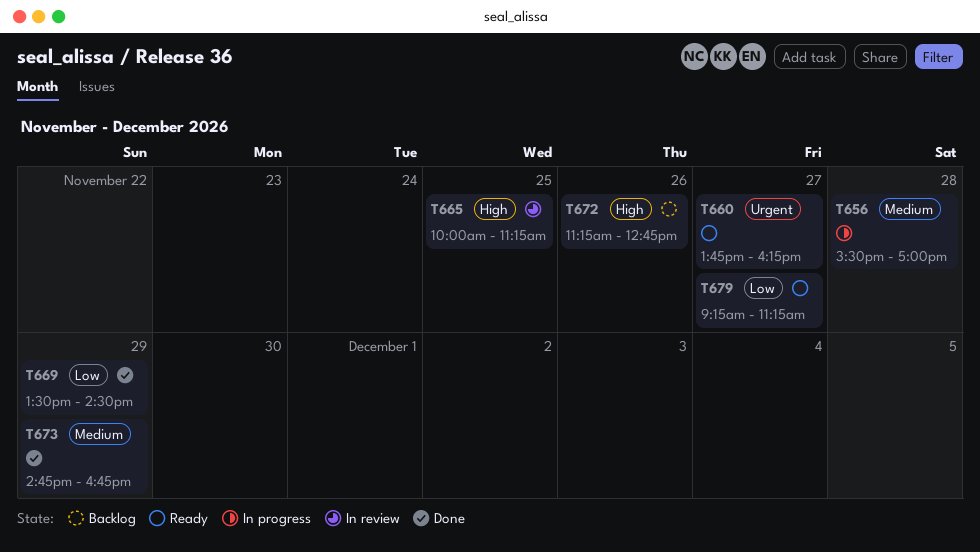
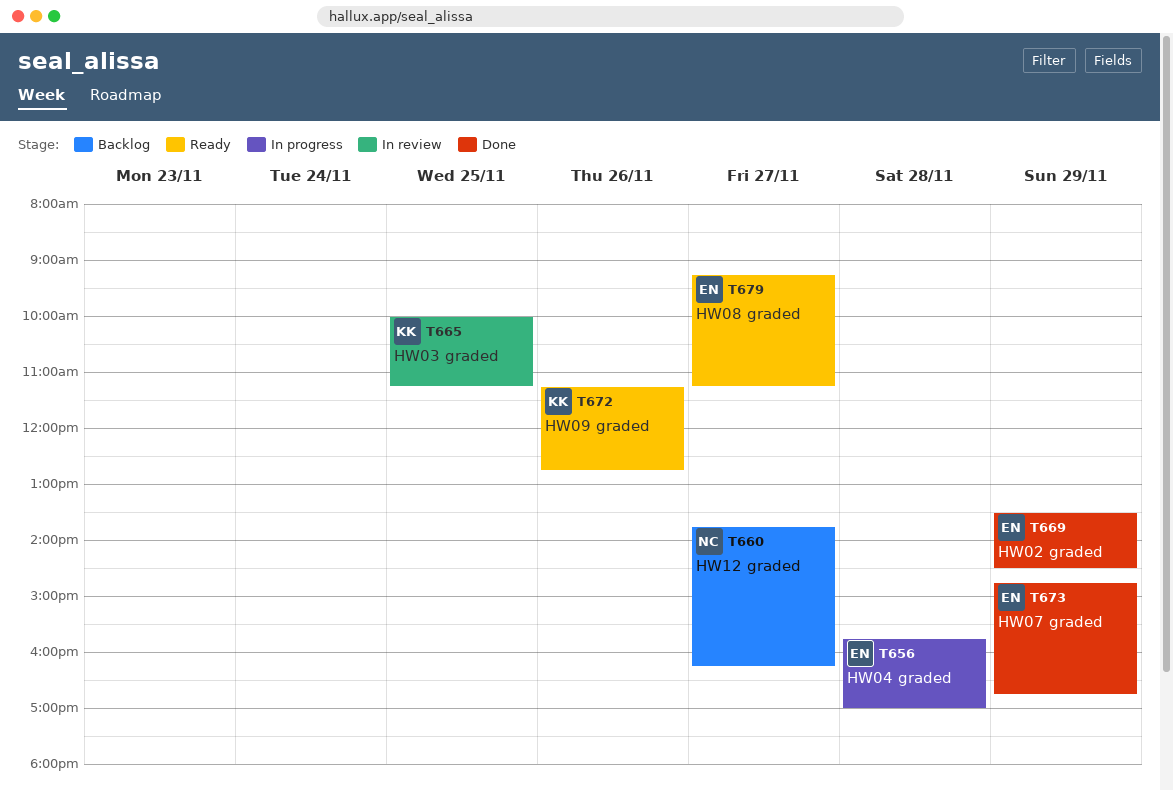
T656, begins: 15:30 -> 15:45
T660, status: Ready -> Backlog
T672, status: Backlog -> Ready

